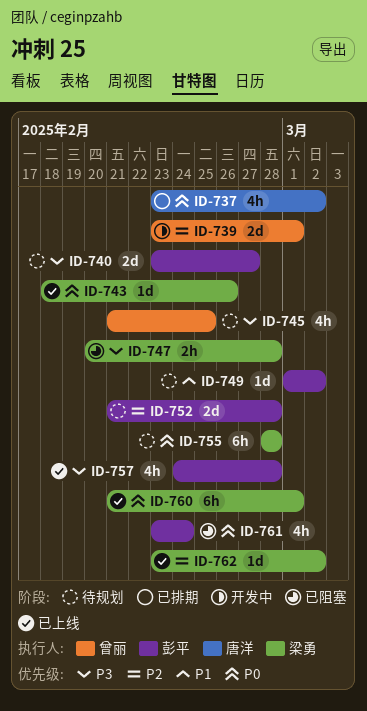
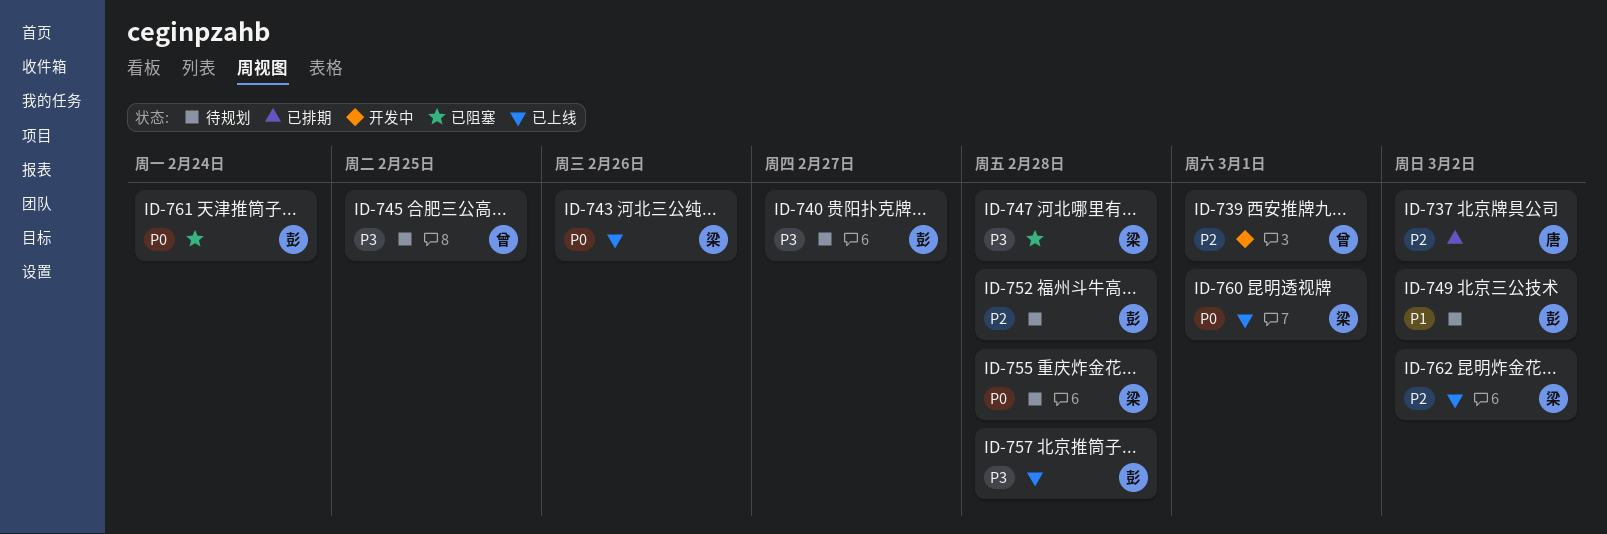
ID-737, priority: P0 -> P2

